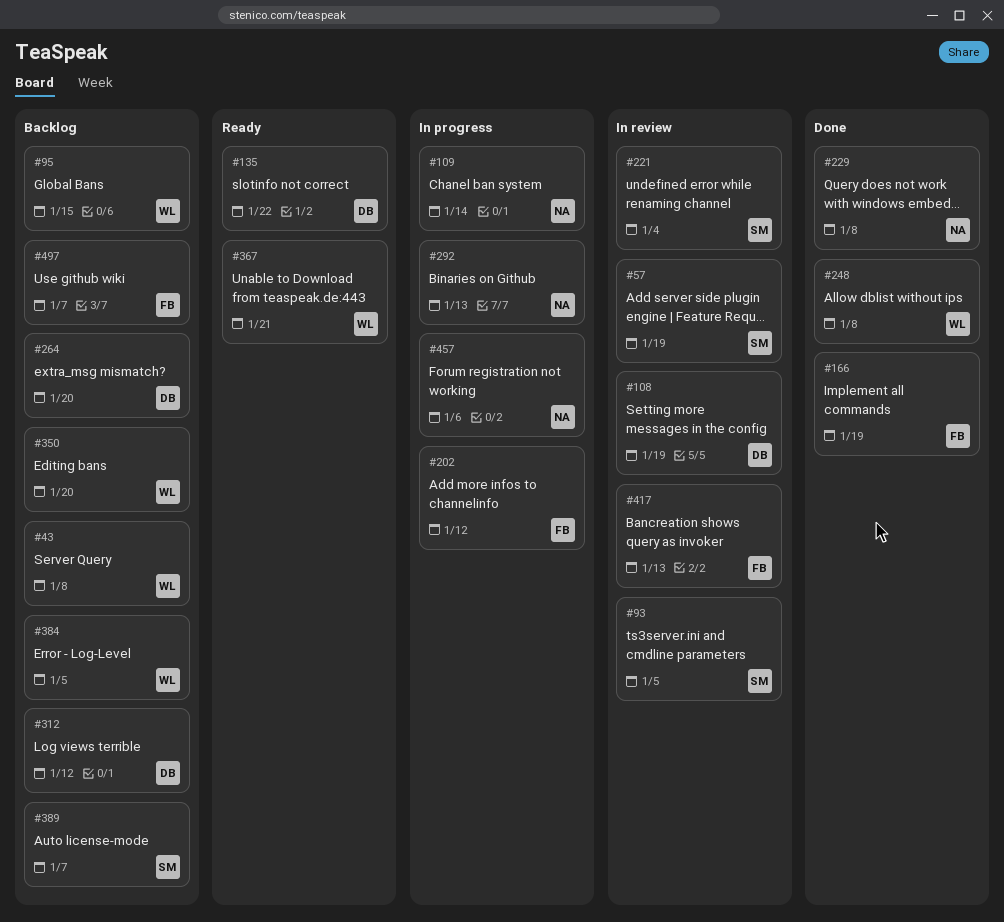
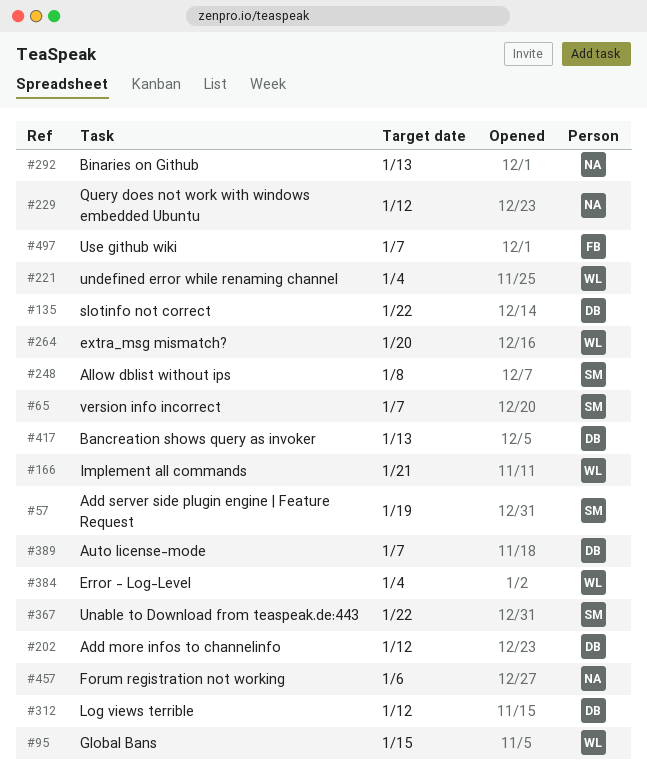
#43: present -> none
#65: none -> present
#93: present -> none
#108: present -> none
#109: present -> none
#166, owner: FB -> WL
#166, due: Jan 19 -> Jan 21
#202, owner: FB -> DB
#221, owner: SM -> WL
#229, due: Jan 8 -> Jan 12
#248, owner: WL -> SM
#264, owner: DB -> WL
#350: present -> none
#367, owner: WL -> SM
#367, due: Jan 21 -> Jan 22
#384, due: Jan 5 -> Jan 4
#389, owner: SM -> DB
#417, owner: FB -> DB

